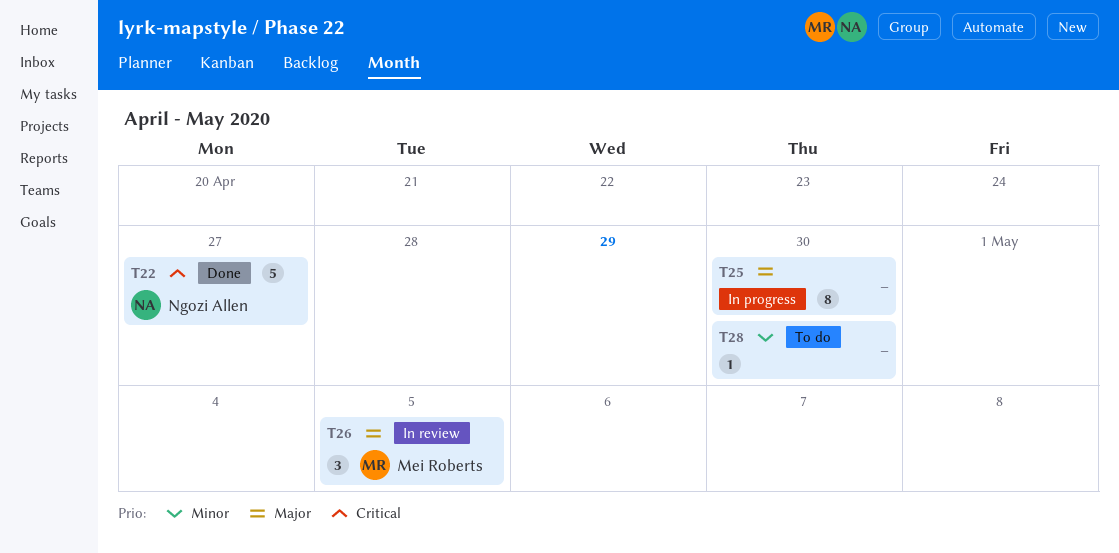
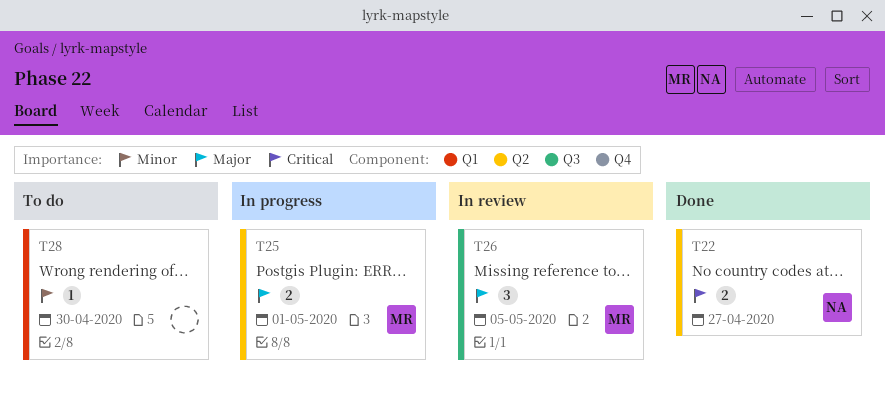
T22, estimate: 5 -> 2
T25, owner: none -> Mei Roberts
T25, estimate: 8 -> 2
T25, due: Apr 30 -> May 1

